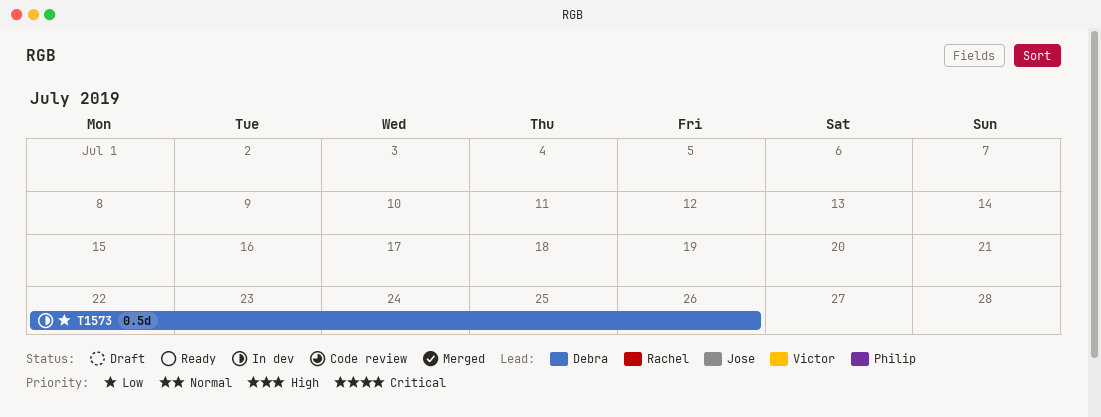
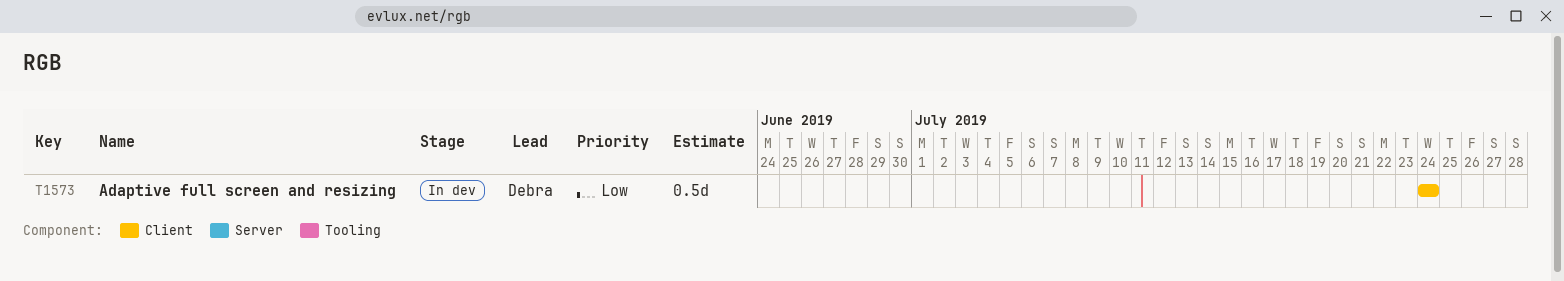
T1573, start: Jul 22 -> Jul 24
T1573, due: Jul 26 -> Jul 24

